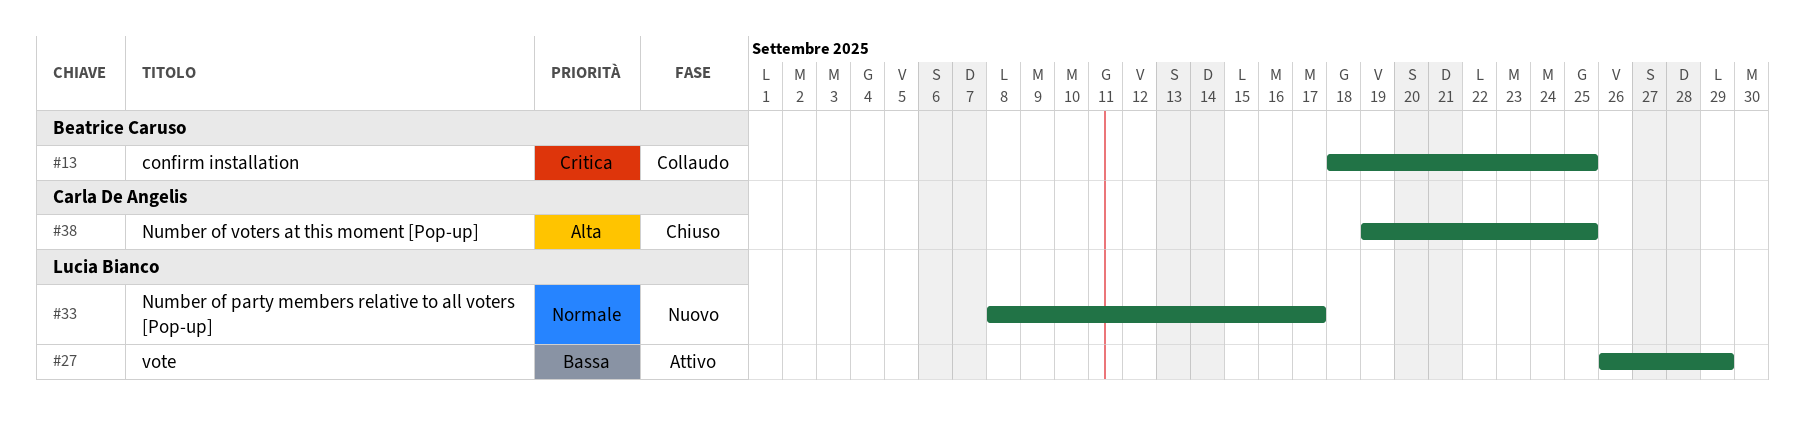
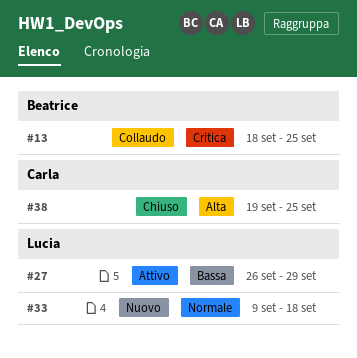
#33, start: Sep 8 -> Sep 9
#33, due: Sep 17 -> Sep 18

